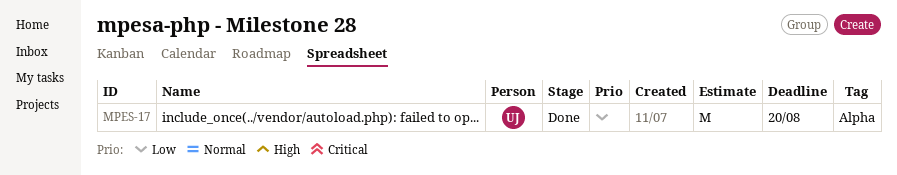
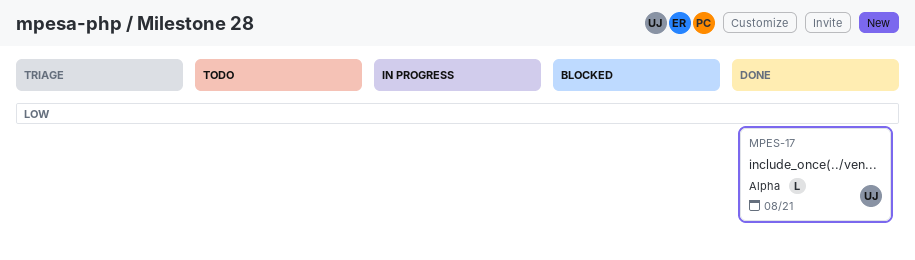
MPES-17, estimate: M -> L
MPES-17, due: Aug 20 -> Aug 21

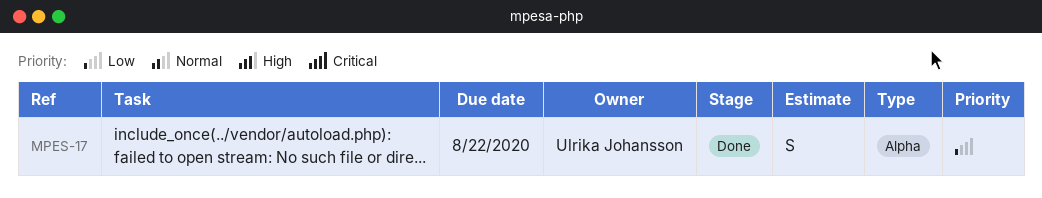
MPES-17, estimate: L -> S
MPES-17, due: Aug 21 -> Aug 22

